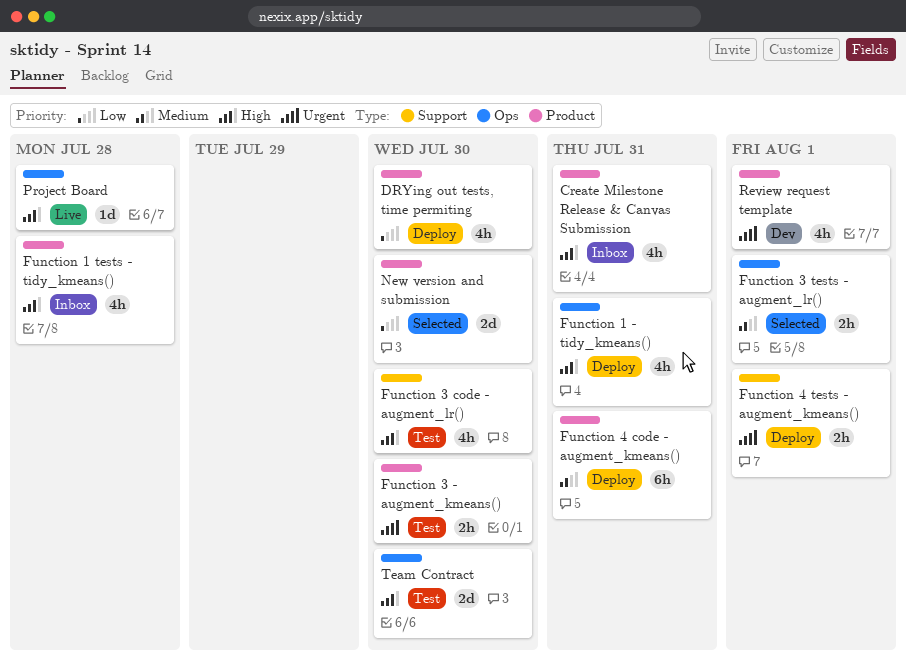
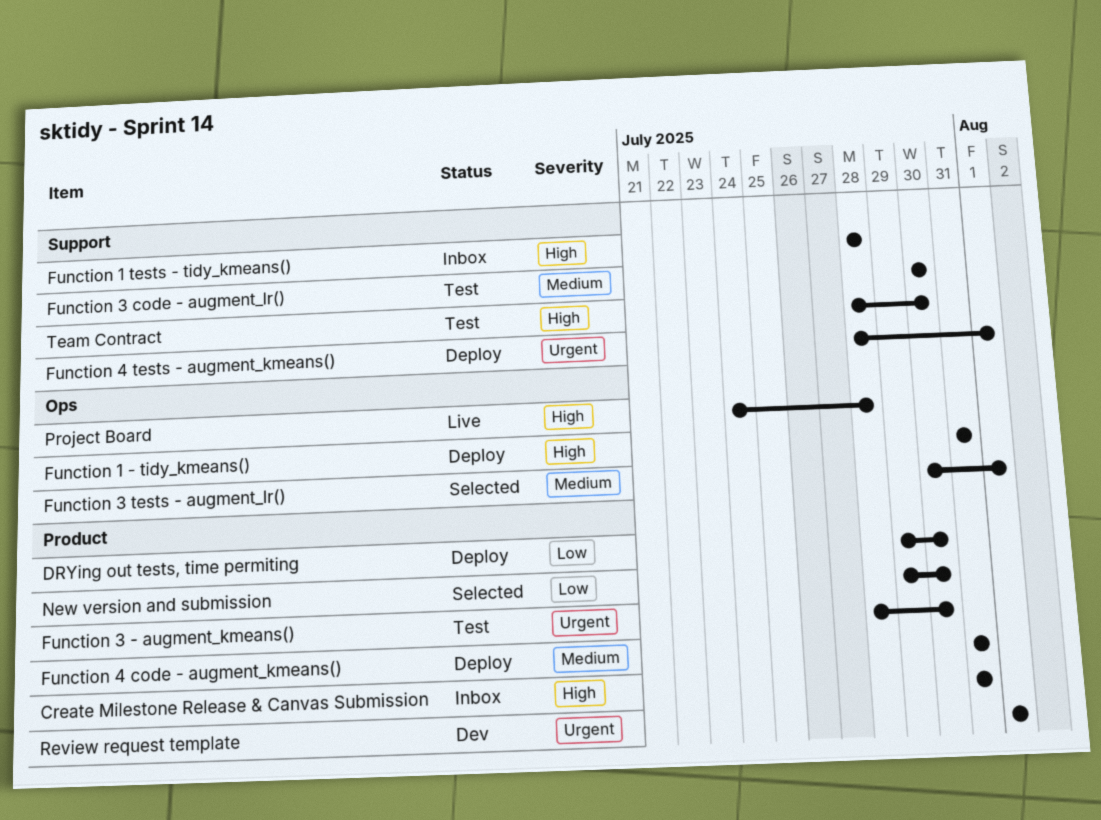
Function 1 tests - tidy_kmeans(), label: Product -> Support
Function 3 code - augment_lr(), priority: High -> Medium
Team Contract, label: Ops -> Support

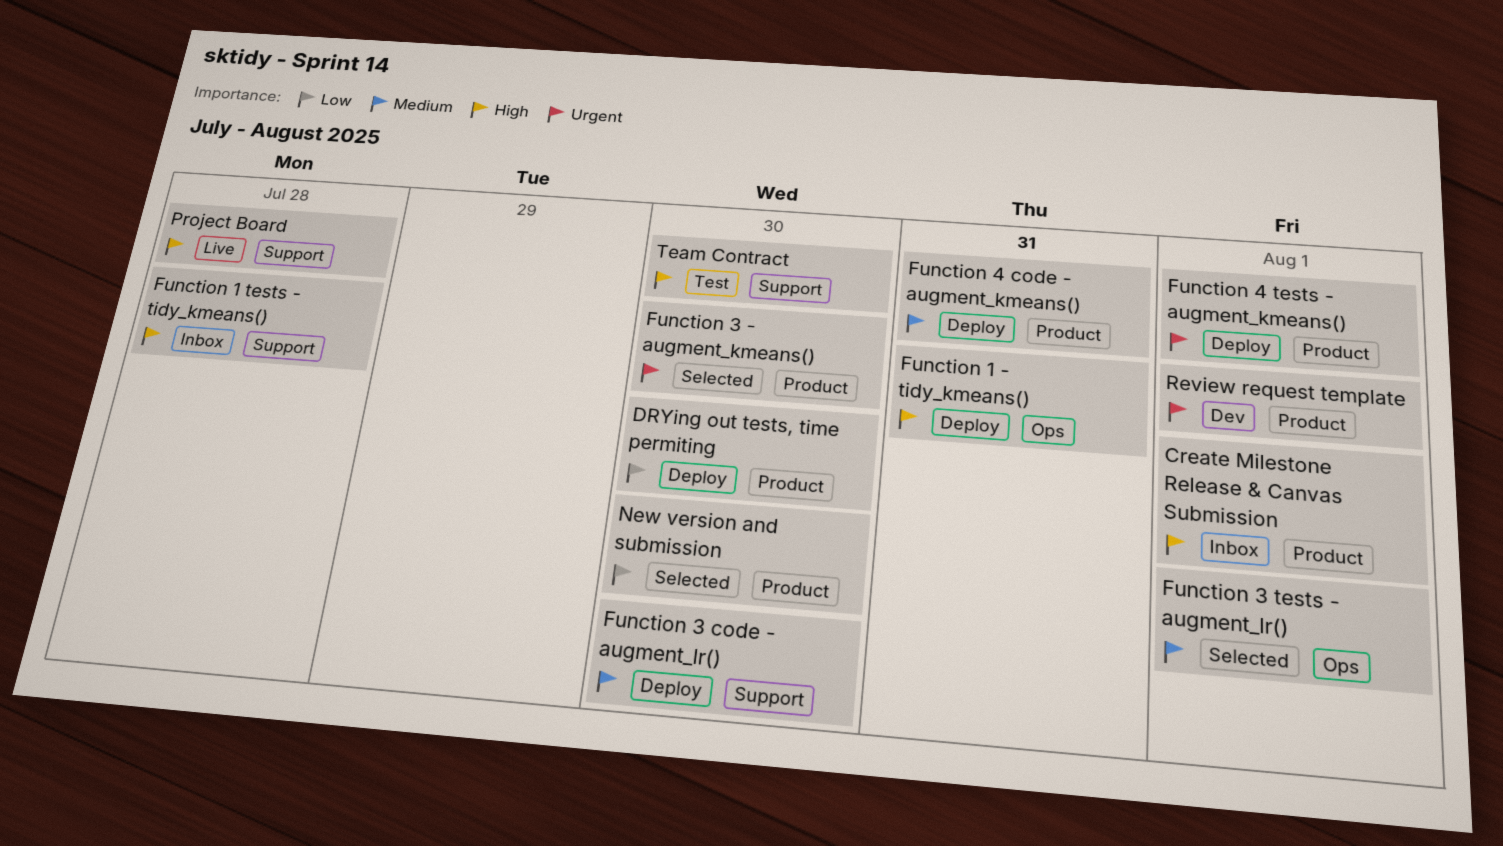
Create Milestone Release & Canvas Submission, due: Jul 31 -> Aug 1
Function 3 - augment_kmeans(), status: Test -> Selected
Function 3 code - augment_lr(), status: Test -> Deploy
Function 4 tests - augment_kmeans(), label: Support -> Product
Project Board, label: Ops -> Support

